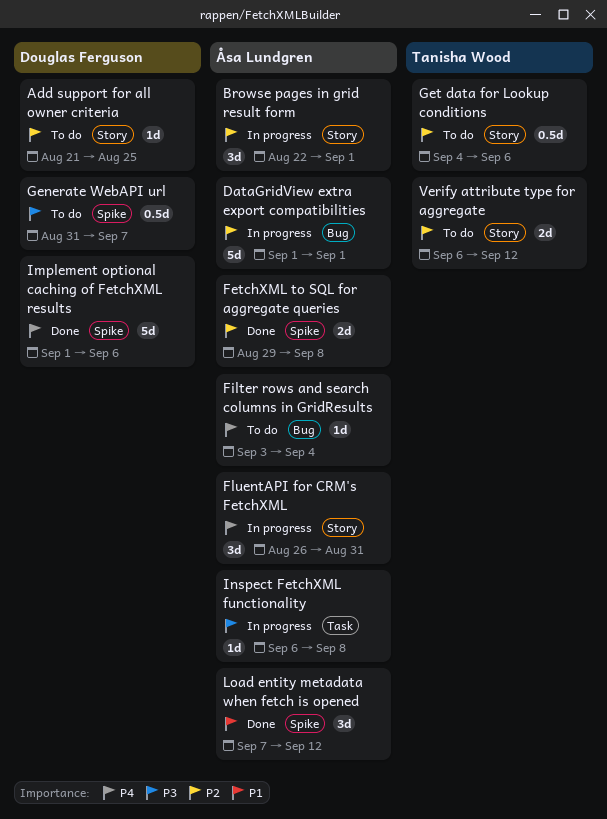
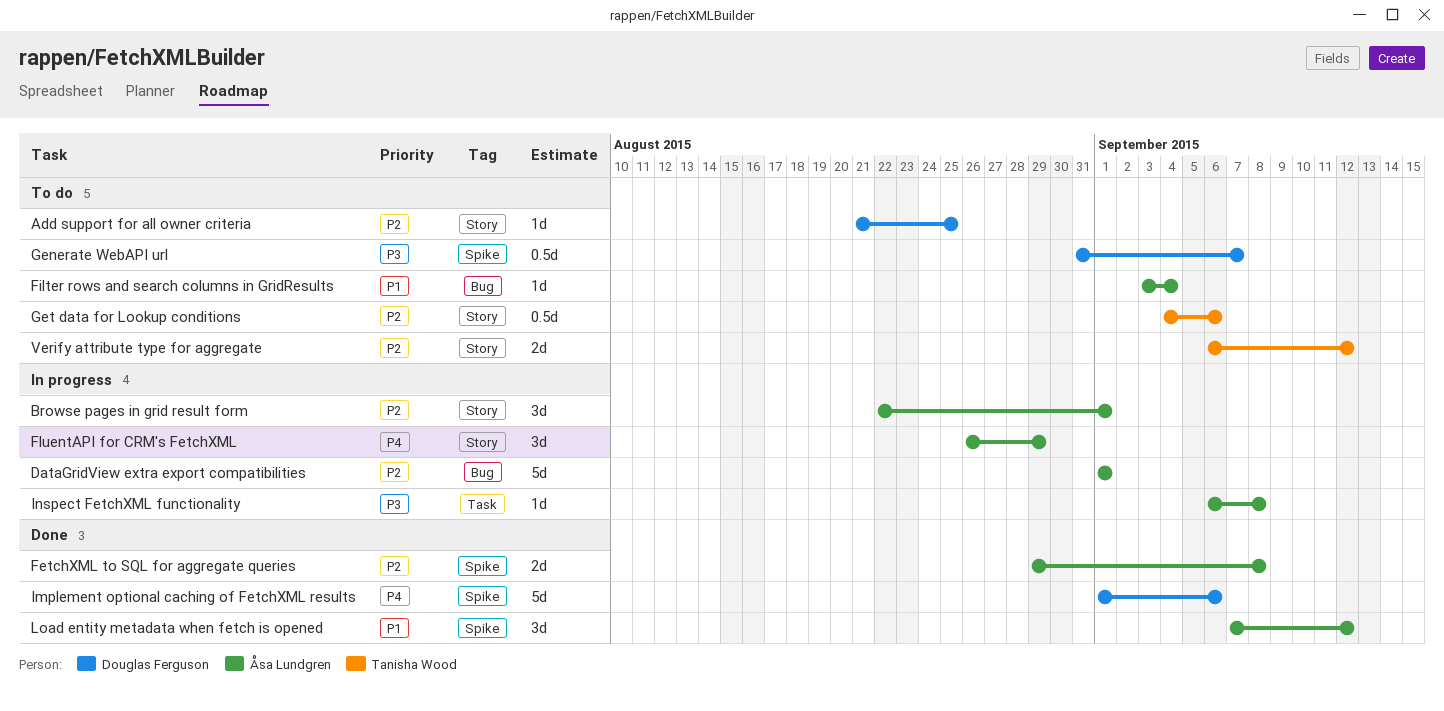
Filter rows and search columns in GridResults, priority: P4 -> P1
FluentAPI for CRM's FetchXML, due: Aug 31 -> Aug 29

